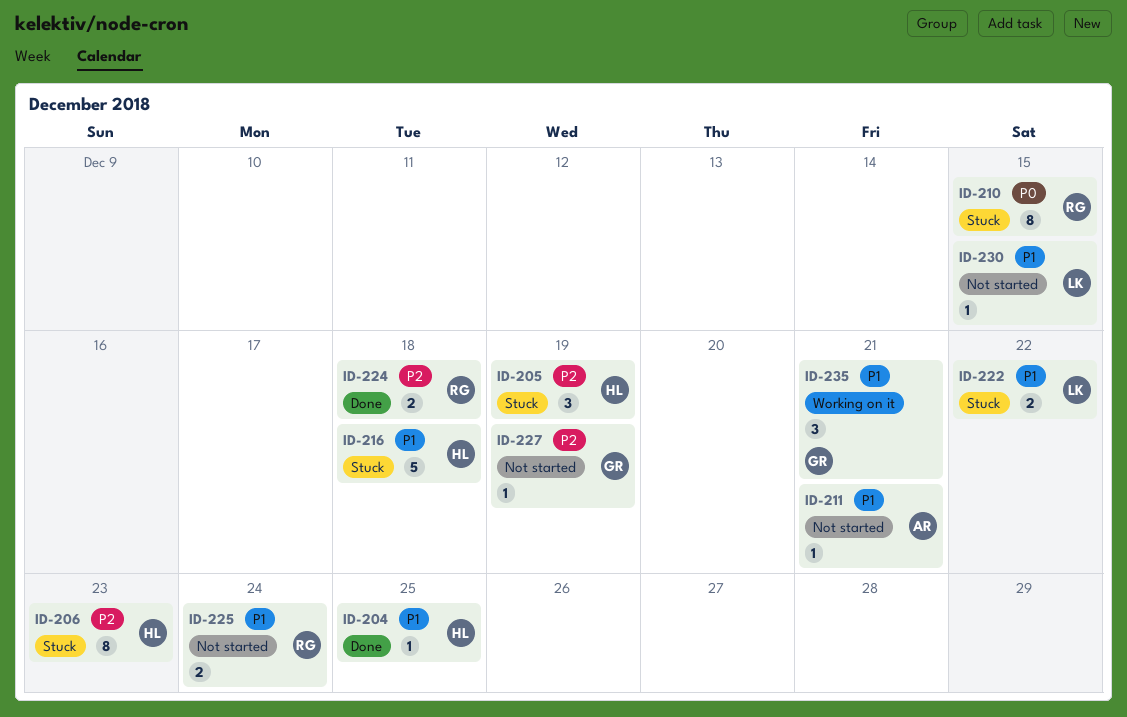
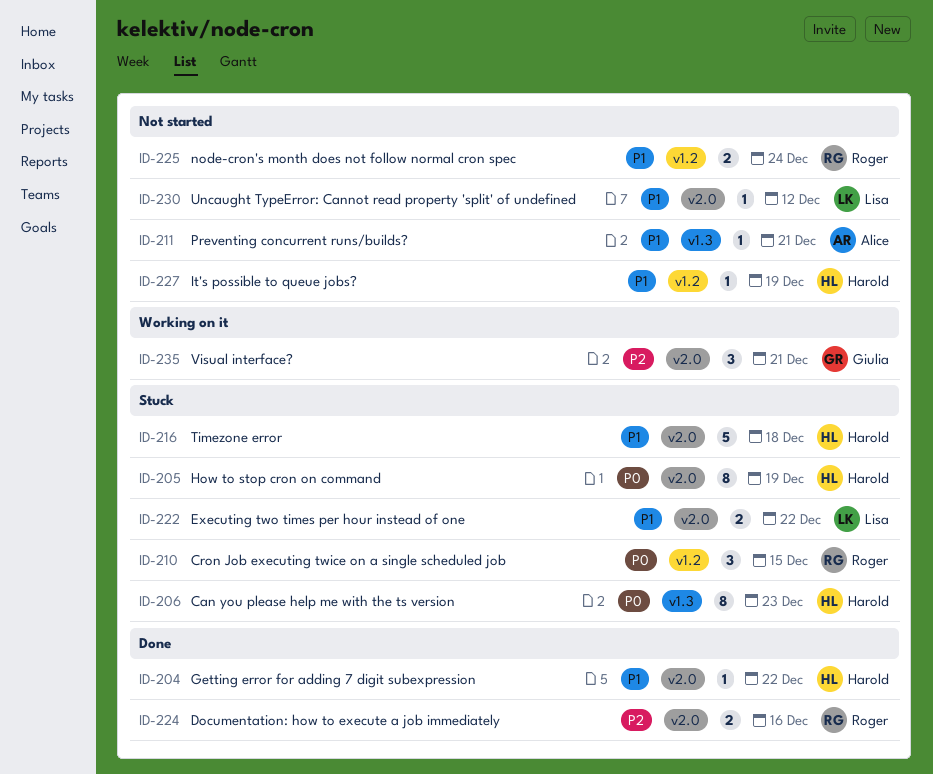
ID-204, due: Dec 25 -> Dec 22
ID-205, priority: P2 -> P0
ID-205, estimate: 3 -> 8
ID-206, priority: P2 -> P0
ID-210, estimate: 8 -> 3
ID-224, due: Dec 18 -> Dec 16
ID-227, owner: Giulia -> Harold
ID-227, priority: P2 -> P1
ID-230, due: Dec 15 -> Dec 12
ID-235, priority: P1 -> P2

